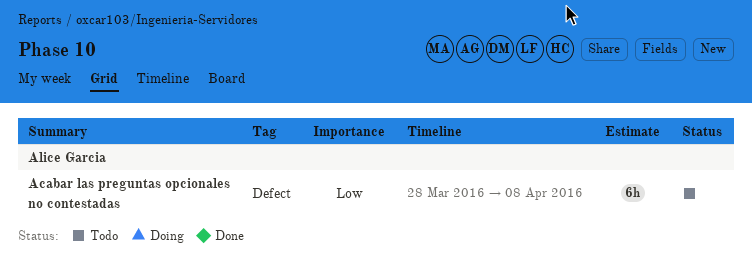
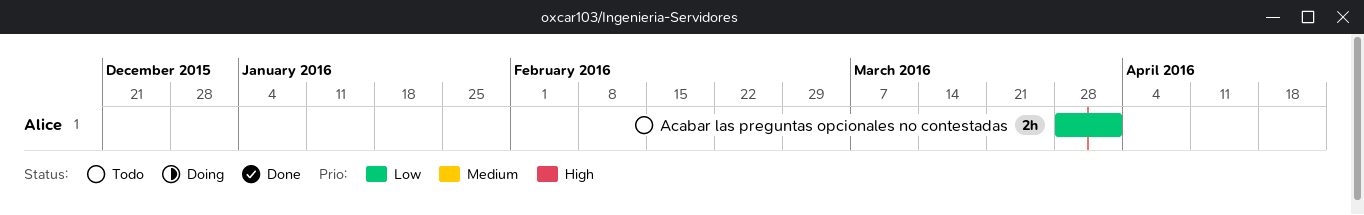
Acabar las preguntas opcionales no contestadas, estimate: 6h -> 2h
Acabar las preguntas opcionales no contestadas, due: Apr 8 -> Apr 1

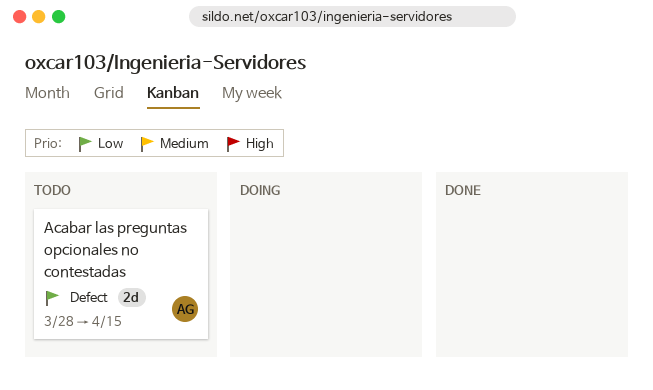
Acabar las preguntas opcionales no contestadas, estimate: 2h -> 2d
Acabar las preguntas opcionales no contestadas, due: Apr 1 -> Apr 15

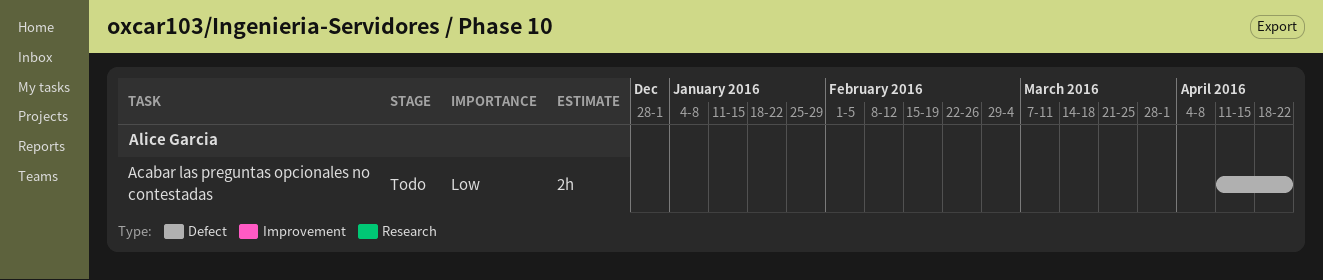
Acabar las preguntas opcionales no contestadas, estimate: 2d -> 2h
Acabar las preguntas opcionales no contestadas, start: Mar 28 -> Apr 11
Acabar las preguntas opcionales no contestadas, due: Apr 15 -> Apr 22

